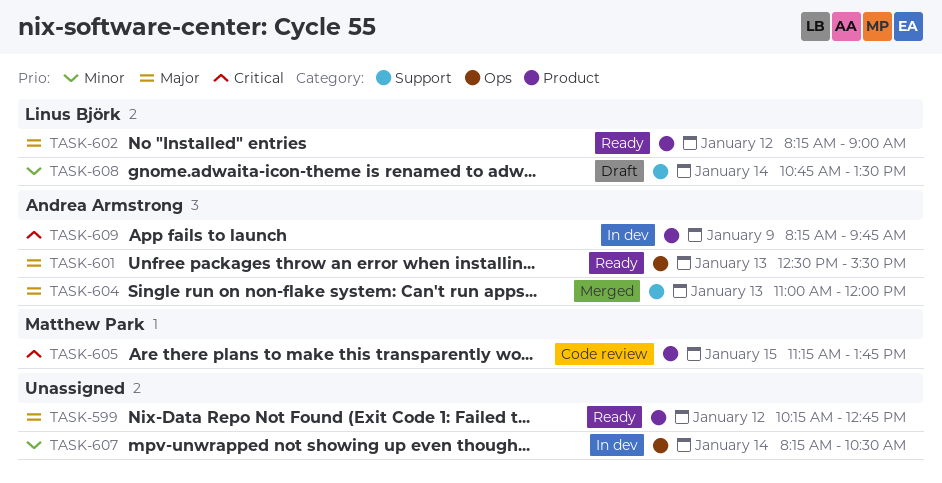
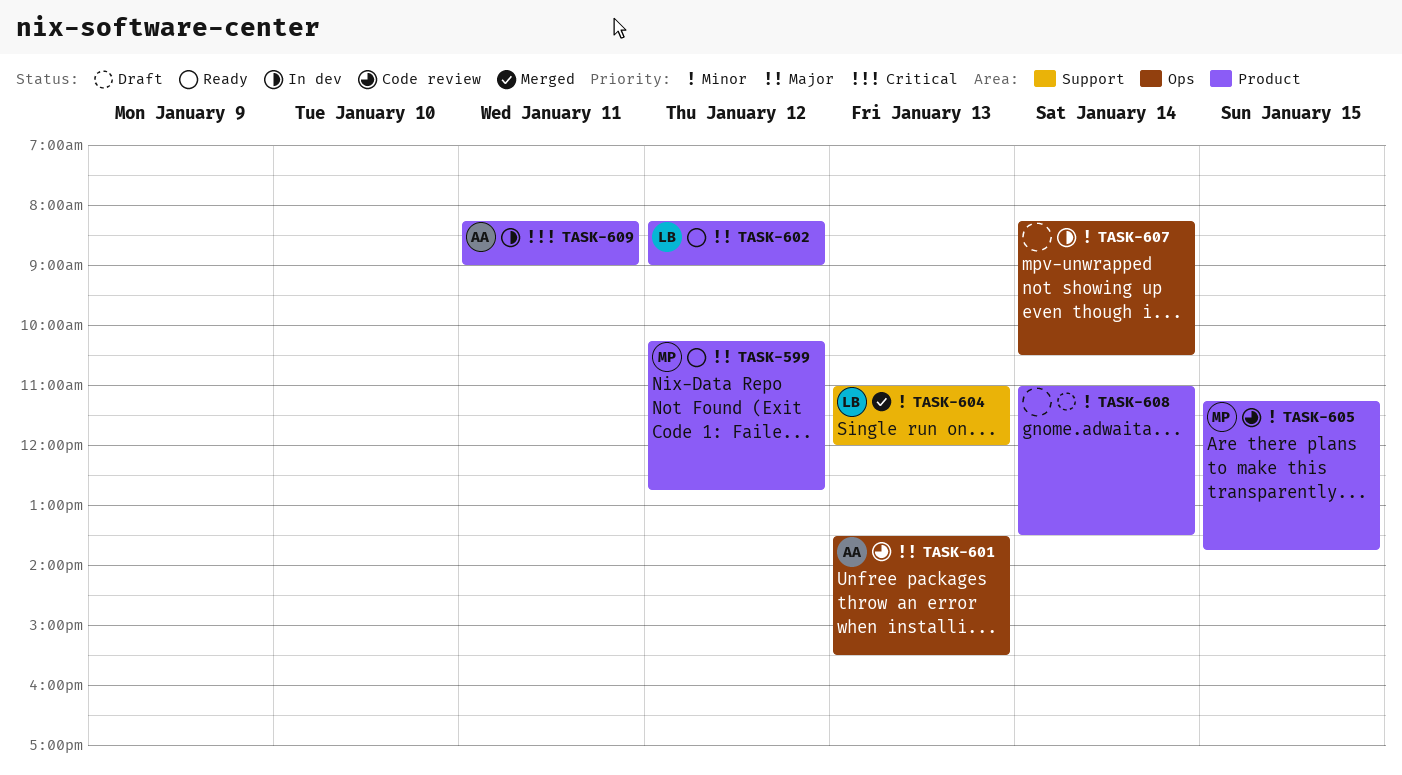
TASK-599, owner: none -> Matthew Park
TASK-601, status: Ready -> Code review
TASK-601, begins: 12:30 -> 13:30
TASK-604, owner: Andrea Armstrong -> Linus Björk
TASK-604, priority: Major -> Minor
TASK-605, priority: Critical -> Minor
TASK-608, owner: Linus Björk -> none
TASK-608, label: Support -> Product
TASK-608, begins: 10:45 -> 11:00
TASK-609, day: Jan 9 -> Jan 11
TASK-609, ends: 09:45 -> 09:00

